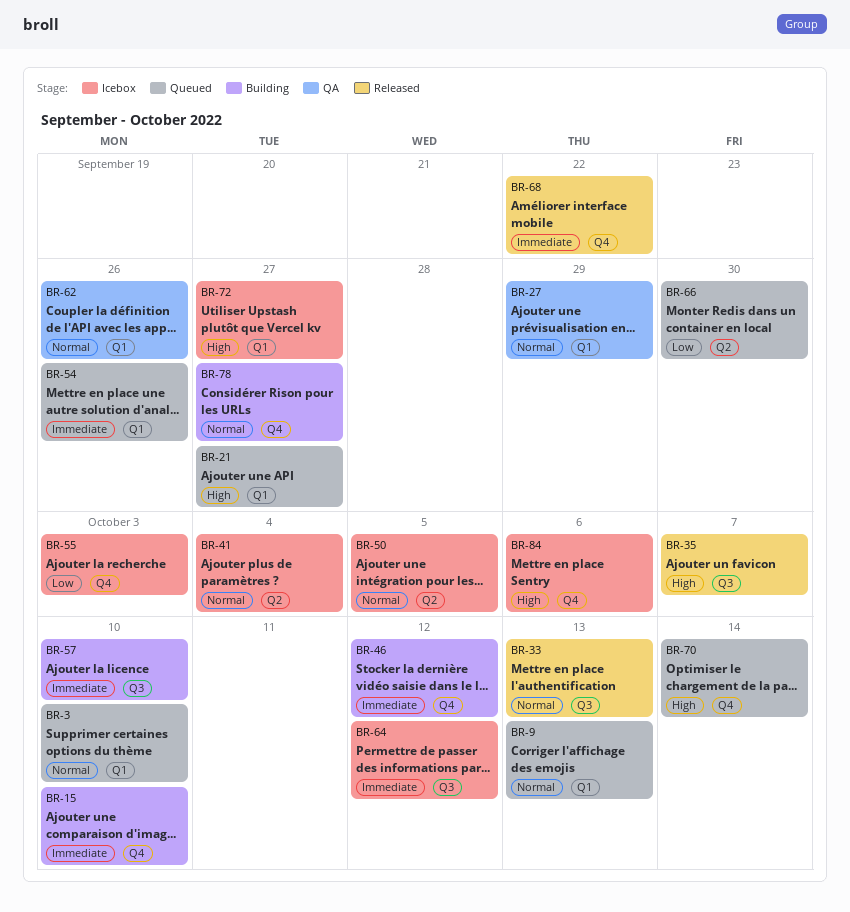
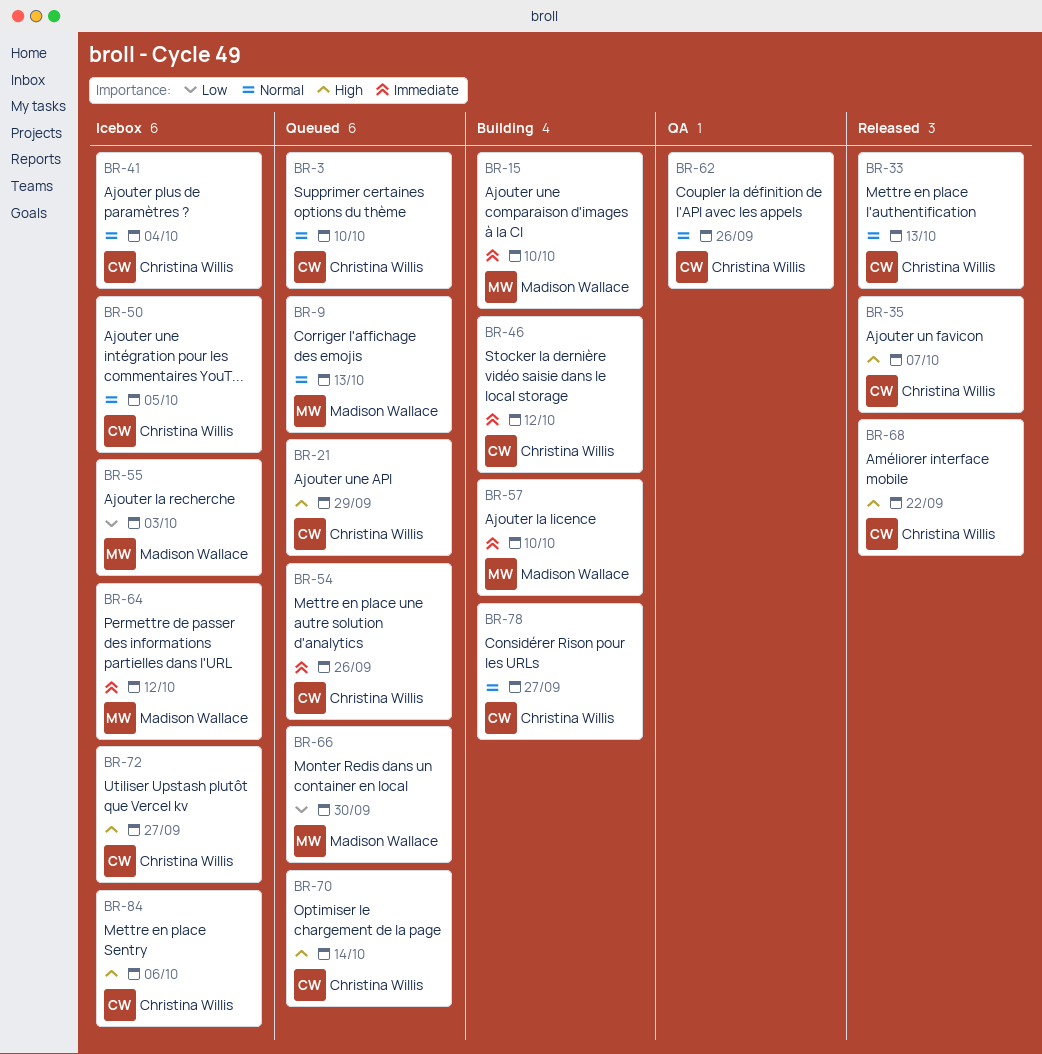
BR-21, due: Sep 27 -> Sep 29
BR-27: present -> none
BR-68, priority: Immediate -> High

